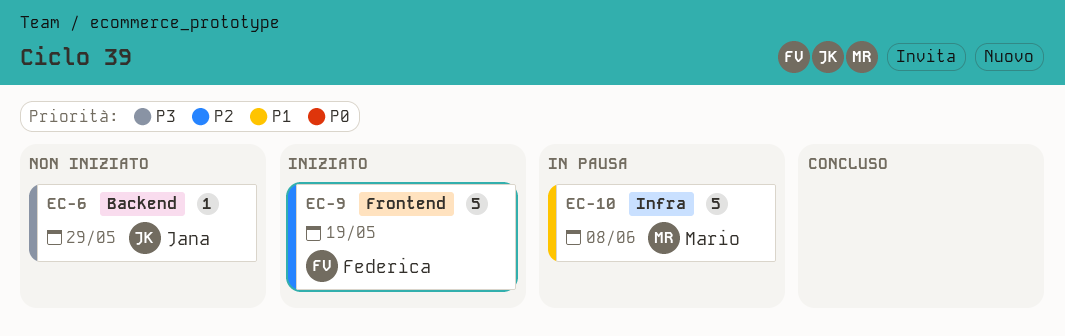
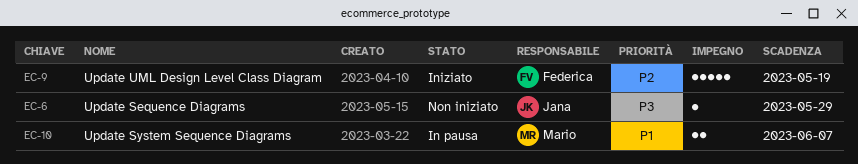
EC-10, estimate: 5 -> 2
EC-10, due: Jun 8 -> Jun 7

